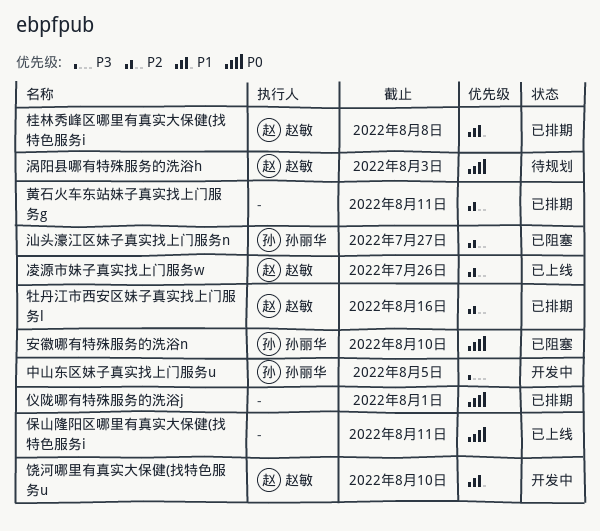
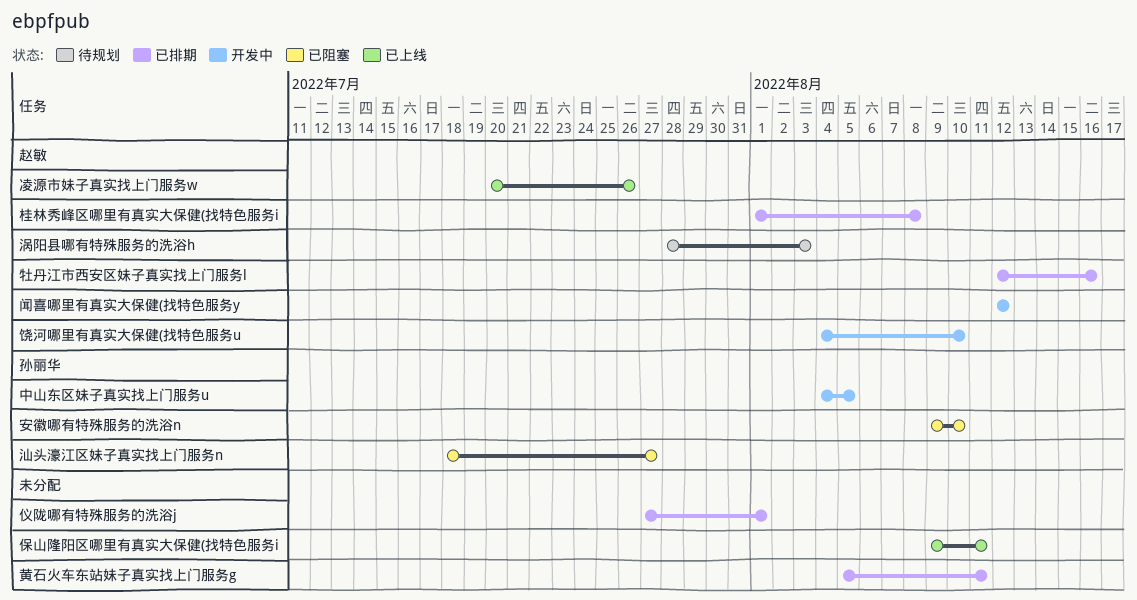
闻喜哪里有真实大保健(找特色服务y: none -> present

